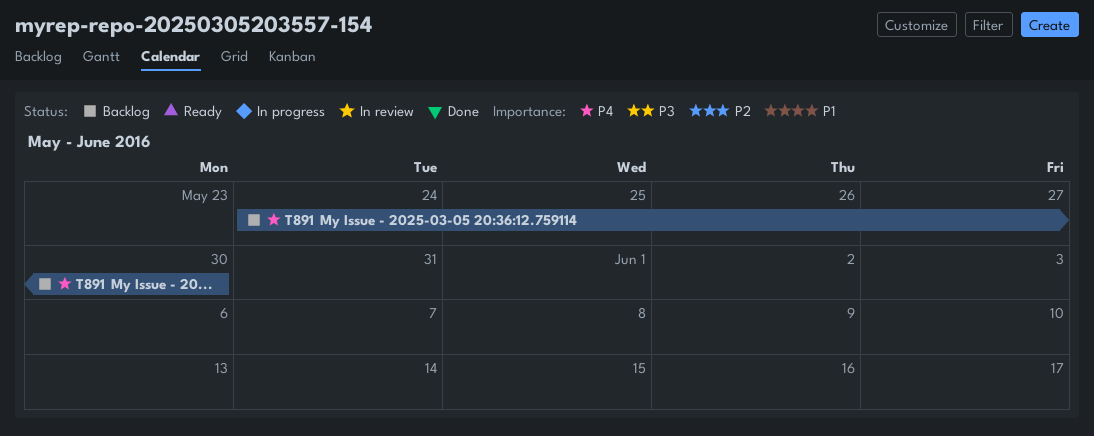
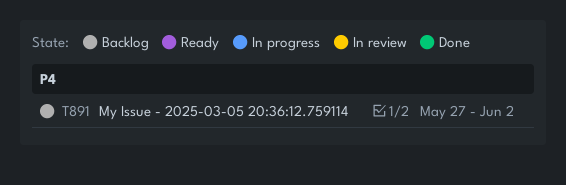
T891, start: May 24 -> May 27
T891, due: May 30 -> Jun 2

